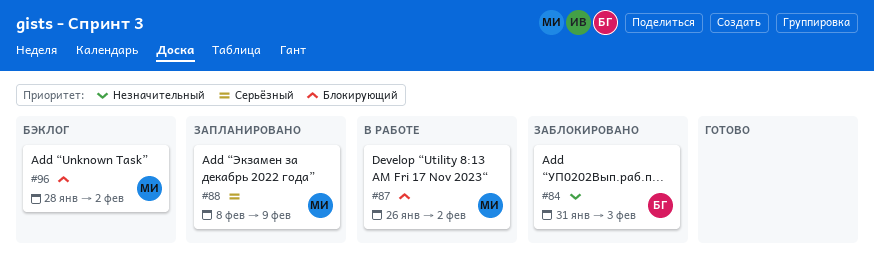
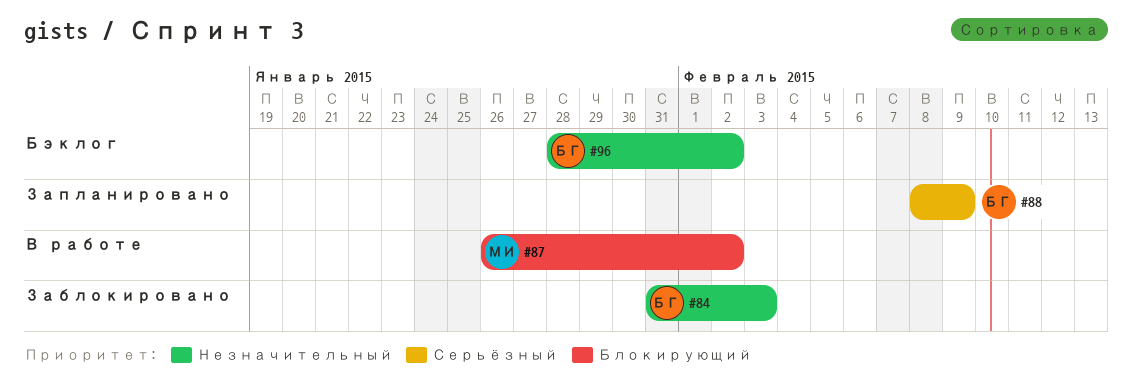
#88, owner: МИ -> БГ
#96, owner: МИ -> БГ
#96, priority: Блокирующий -> Незначительный

